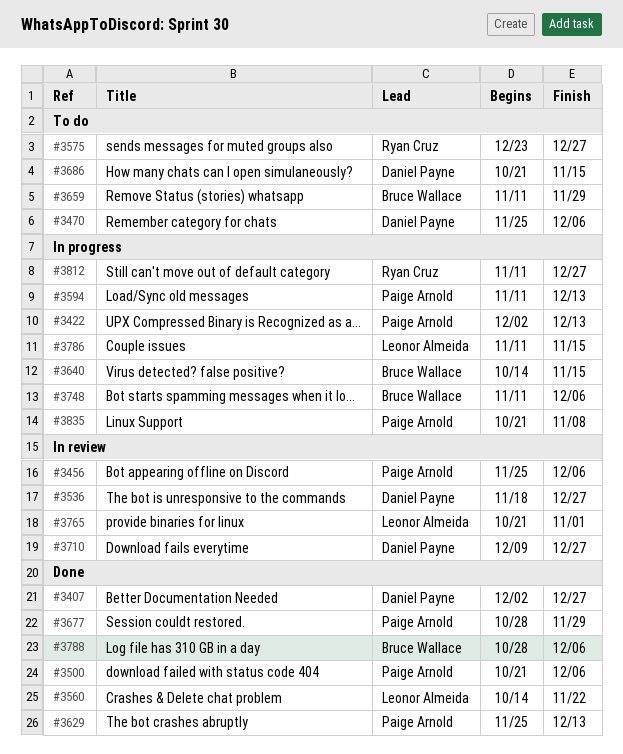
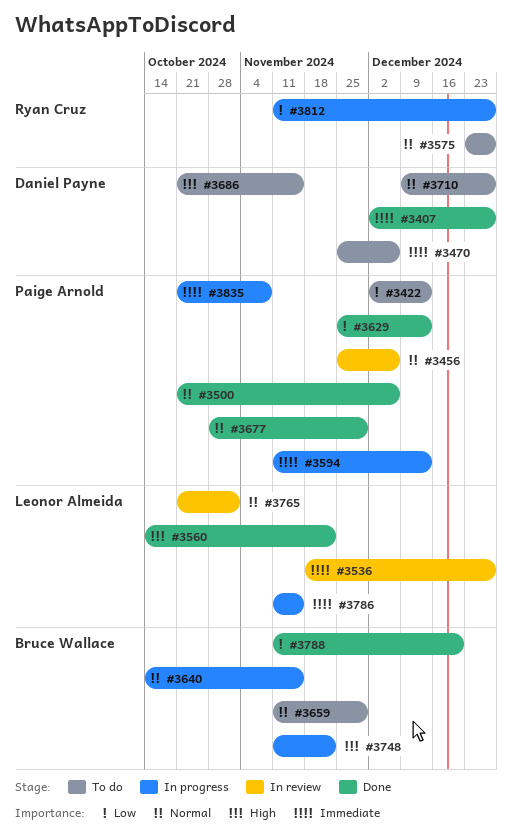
#3422, status: In progress -> To do
#3536, owner: Daniel Payne -> Leonor Almeida
#3710, status: In review -> To do
#3748, due: Dec 6 -> Nov 22
#3788, start: Oct 28 -> Nov 11
#3788, due: Dec 6 -> Dec 20

